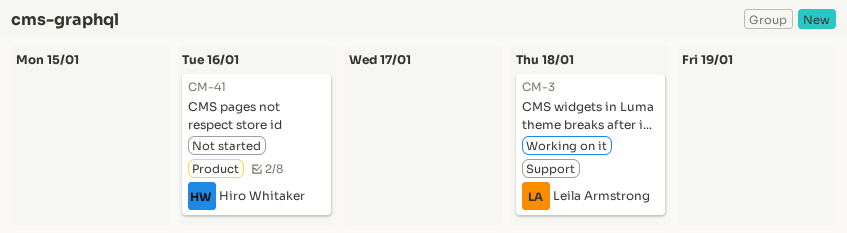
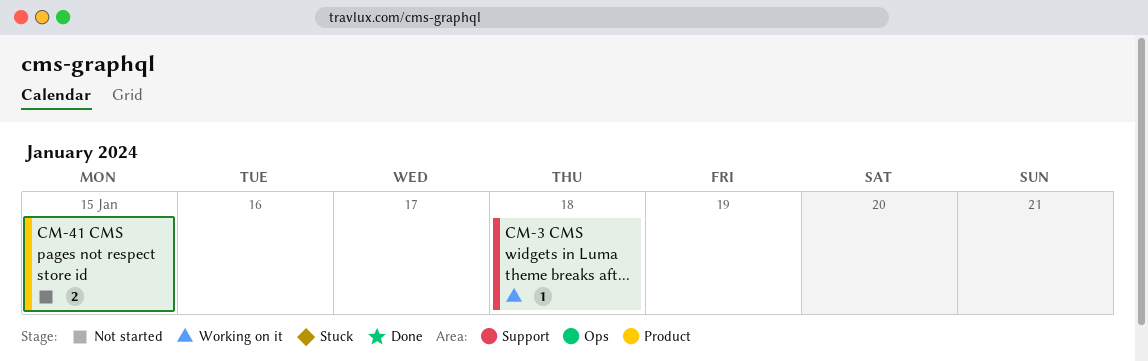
CM-41, due: Jan 16 -> Jan 15

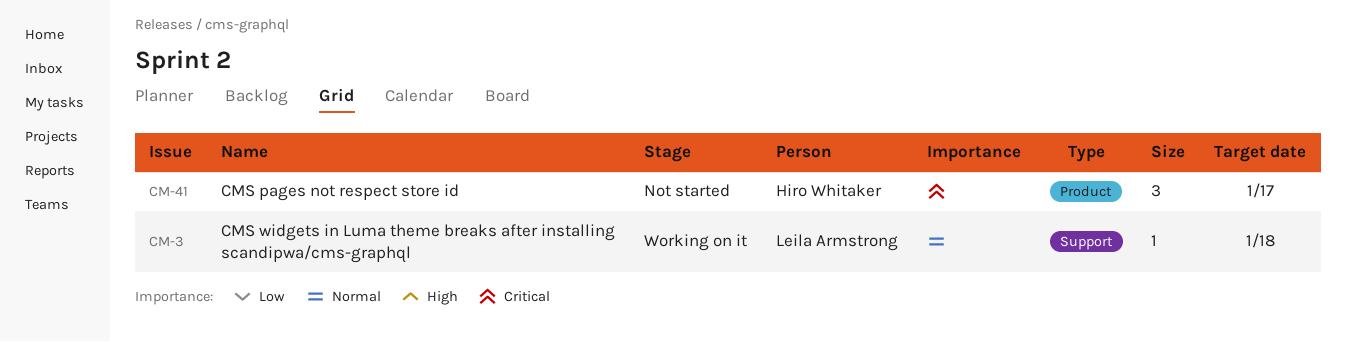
CM-41, estimate: 2 -> 3
CM-41, due: Jan 15 -> Jan 17

